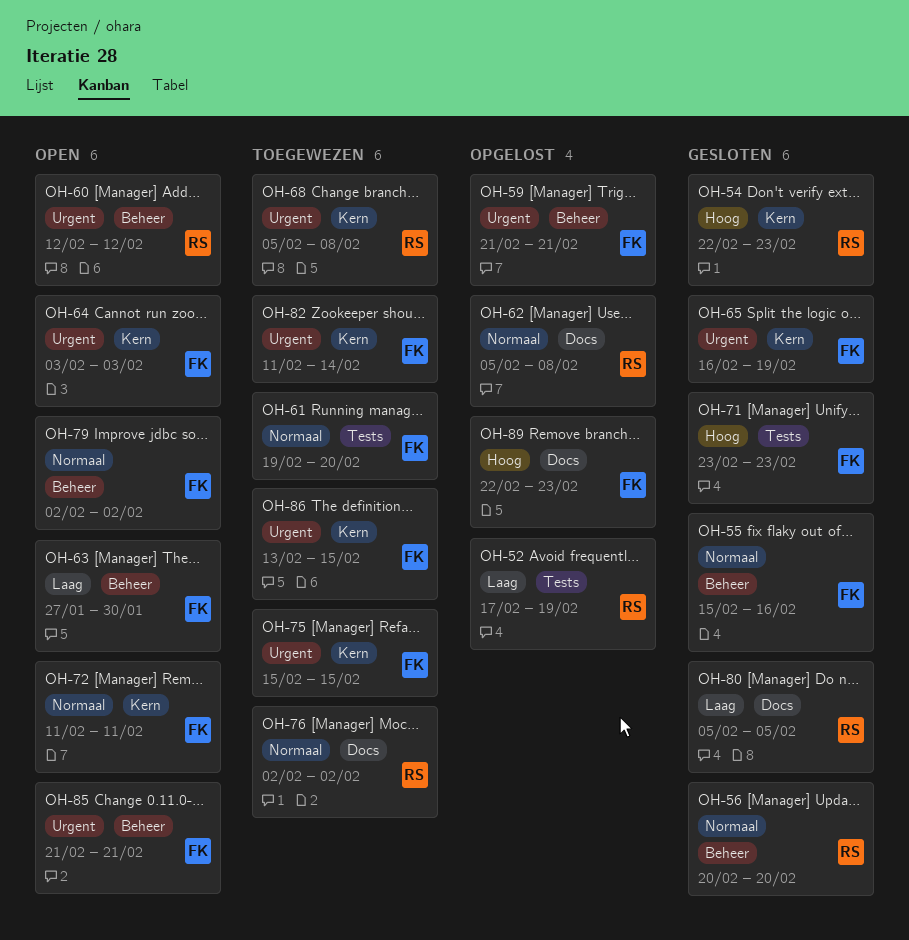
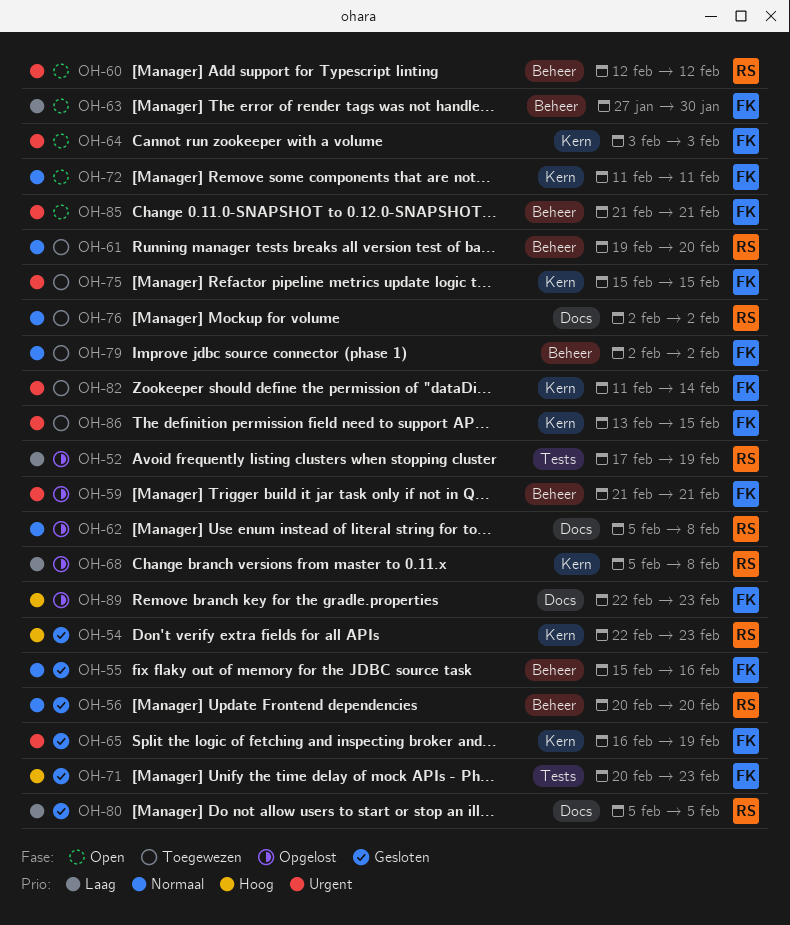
OH-61, owner: FK -> RS
OH-61, label: Tests -> Beheer
OH-68, status: Toegewezen -> Opgelost
OH-68, priority: Urgent -> Laag
OH-71, start: Feb 23 -> Feb 20
OH-79, status: Open -> Toegewezen

